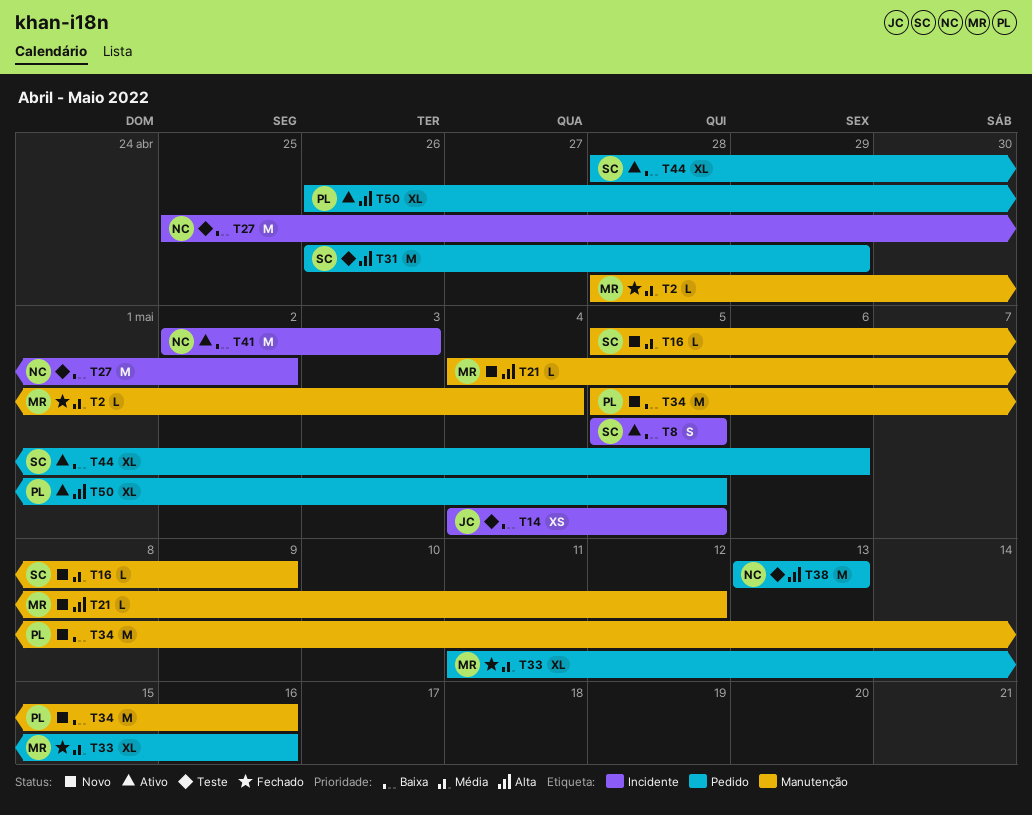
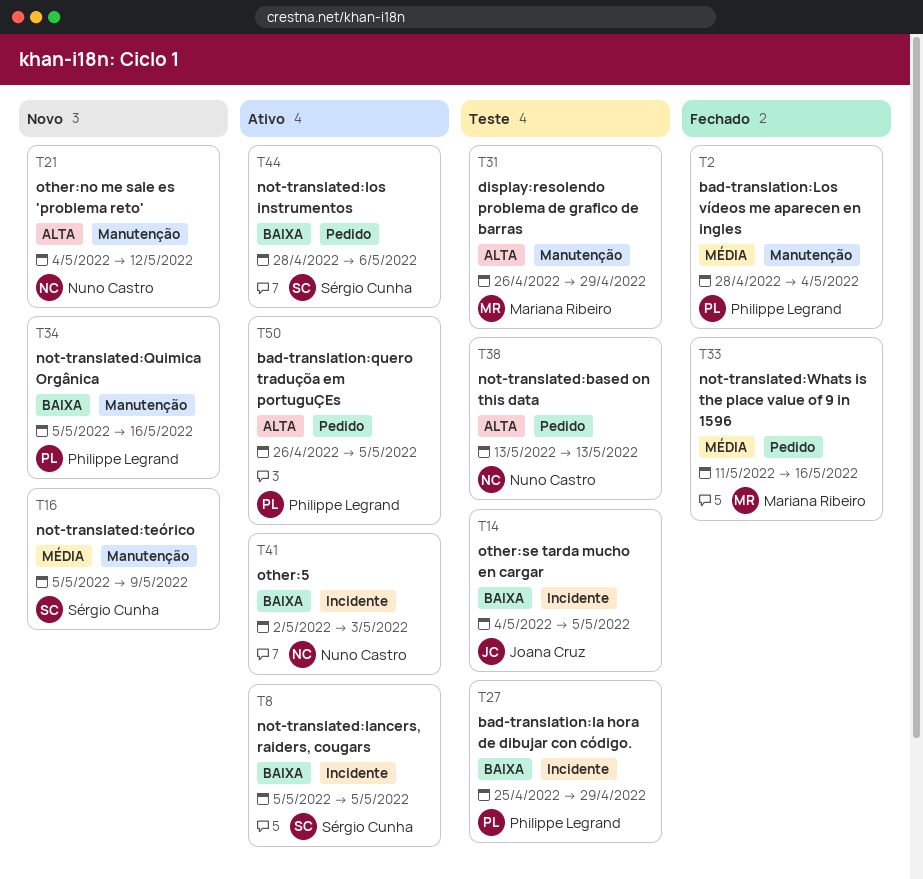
T2, owner: Mariana Ribeiro -> Philippe Legrand
T21, owner: Mariana Ribeiro -> Nuno Castro
T27, owner: Nuno Castro -> Philippe Legrand
T27, due: May 2 -> Apr 29
T31, owner: Sérgio Cunha -> Mariana Ribeiro
T31, label: Pedido -> Manutenção

